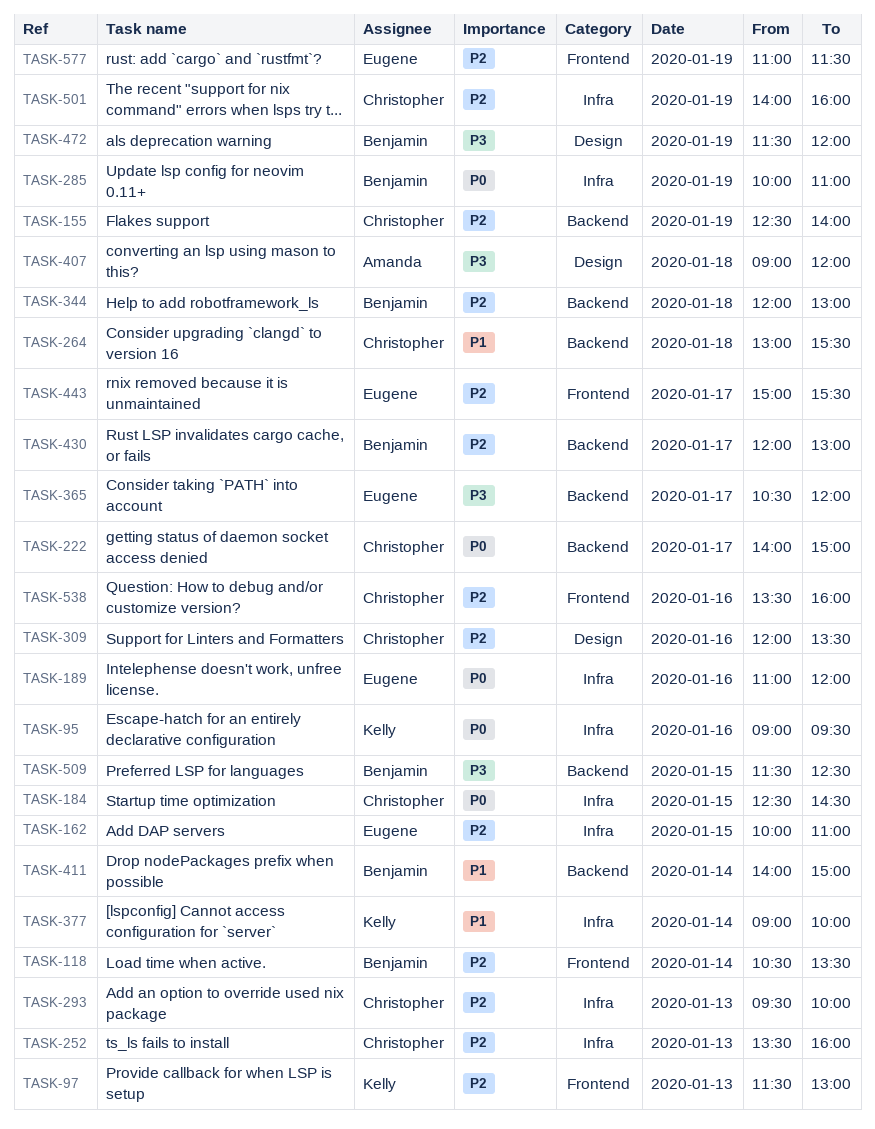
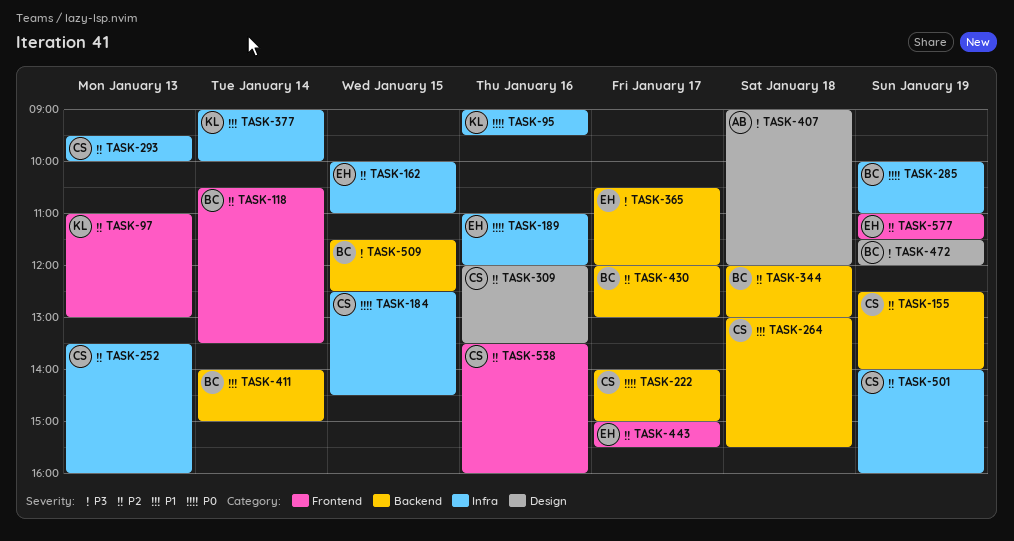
TASK-97, begins: 11:30 -> 11:00

